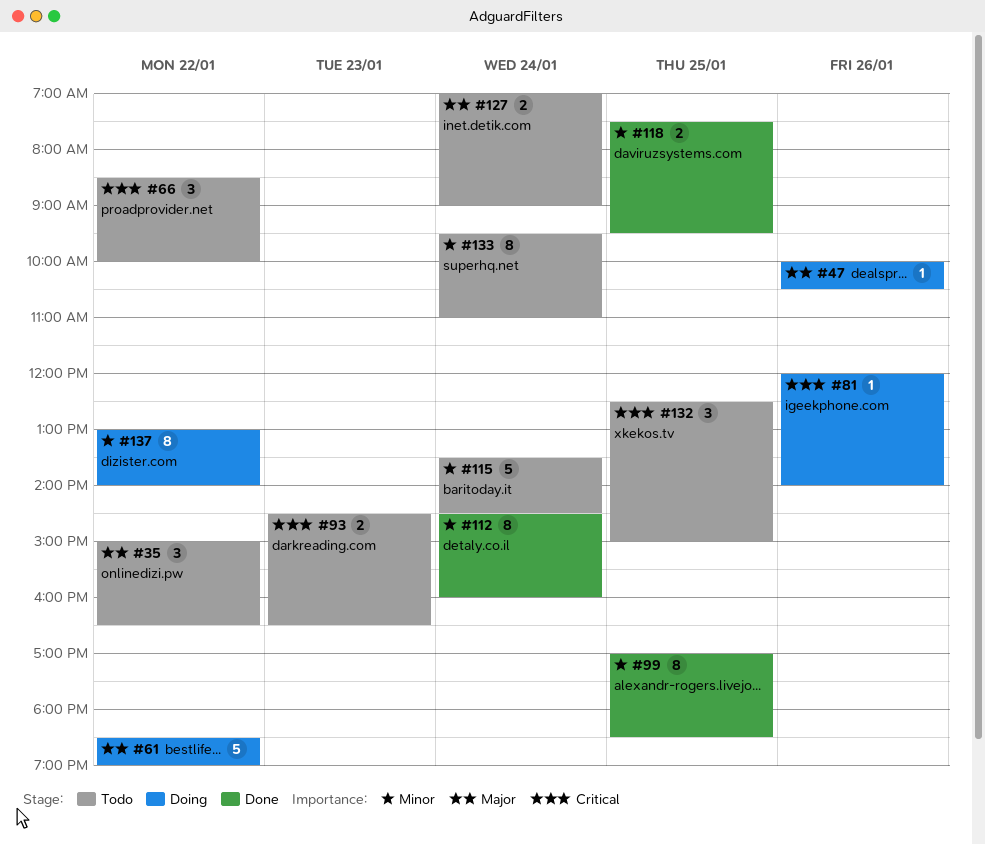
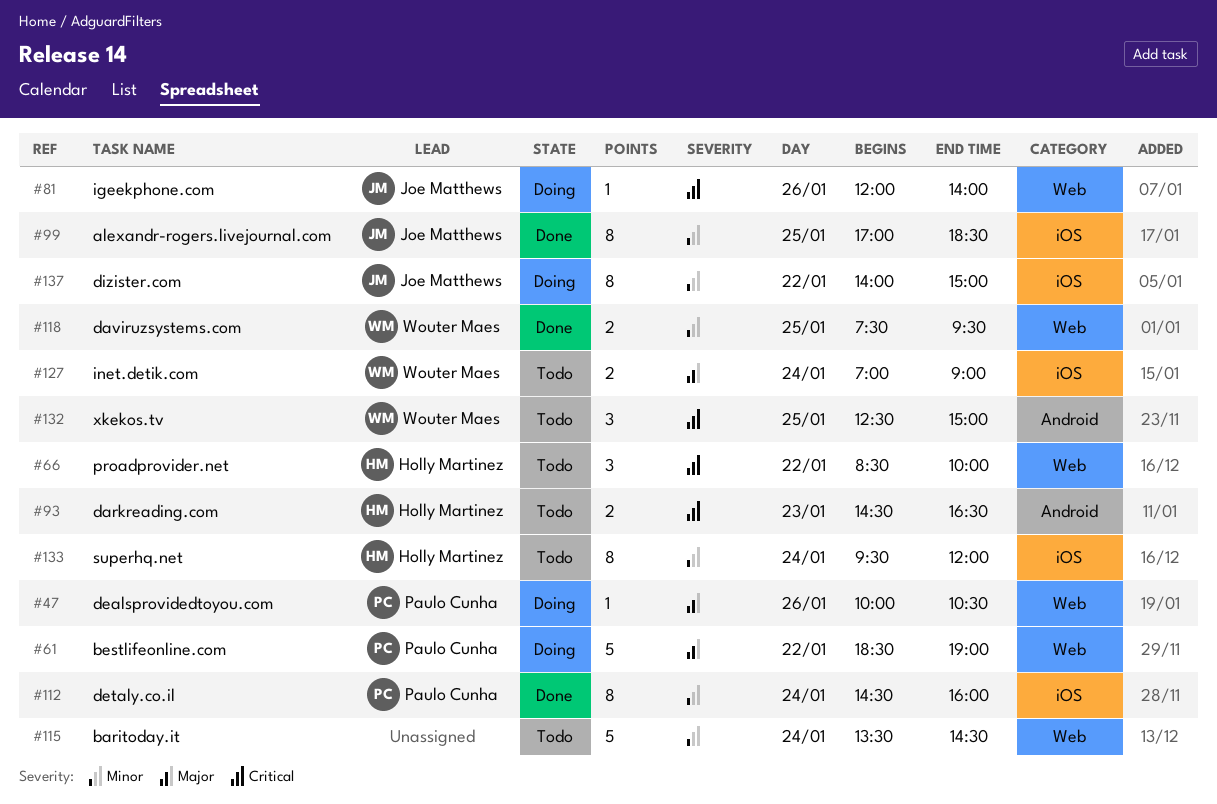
#35: present -> none
#133, ends: 11:00 -> 12:00
#137, begins: 13:00 -> 14:00
#137, ends: 14:00 -> 15:00

